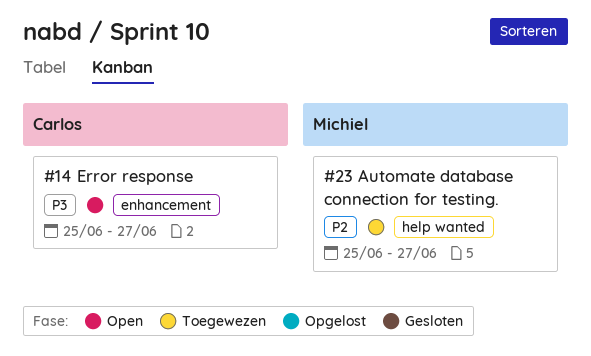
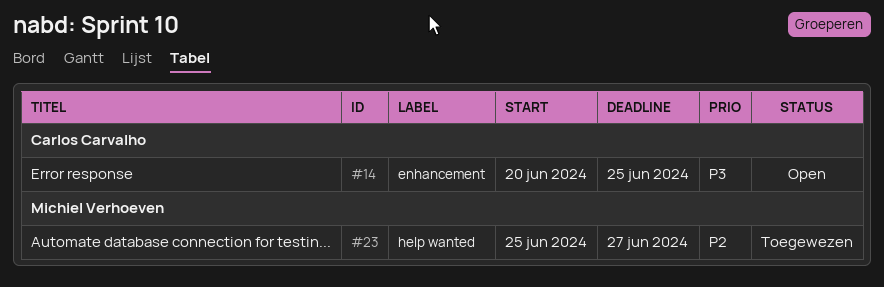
#14, start: Jun 25 -> Jun 20
#14, due: Jun 27 -> Jun 25

